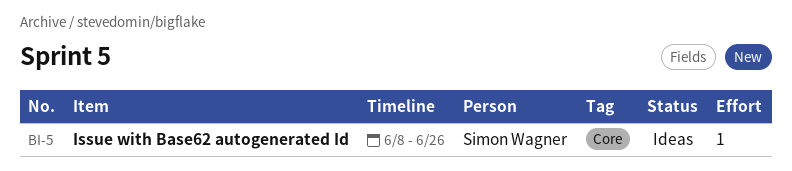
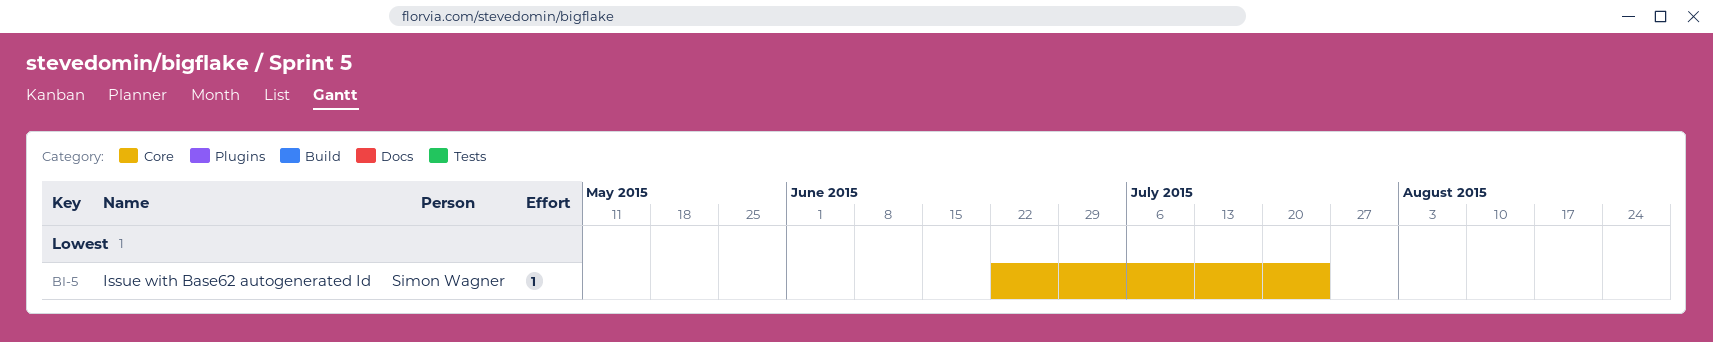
BI-5, start: Jun 8 -> Jun 22
BI-5, due: Jun 26 -> Jul 24

